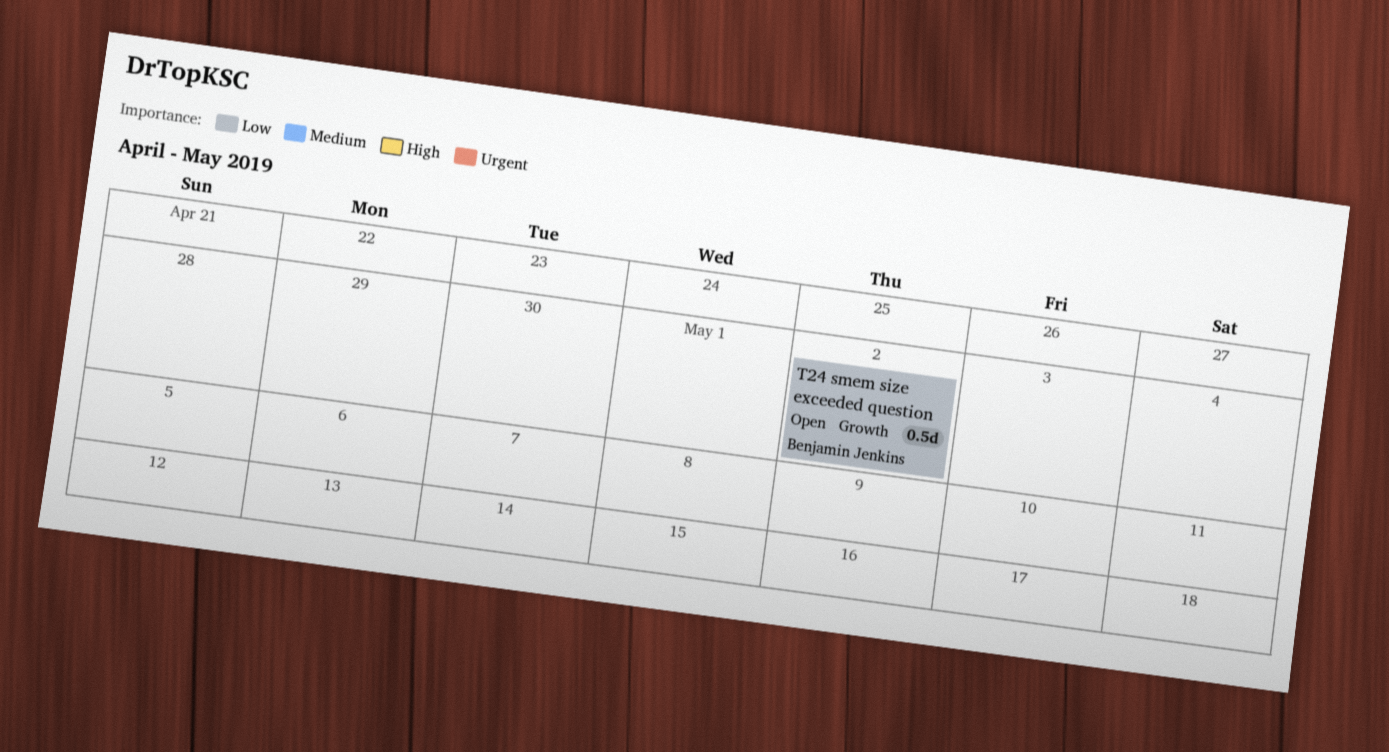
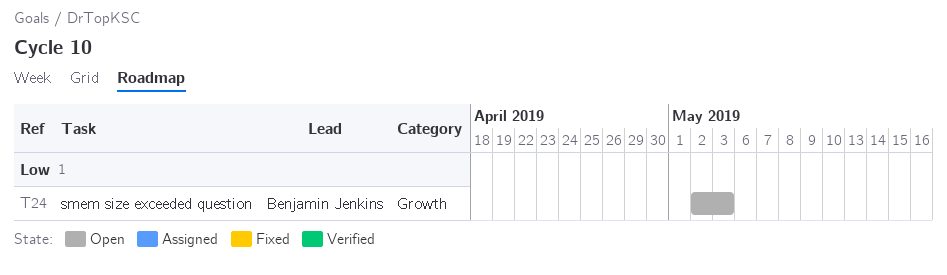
T24, due: May 2 -> May 3

